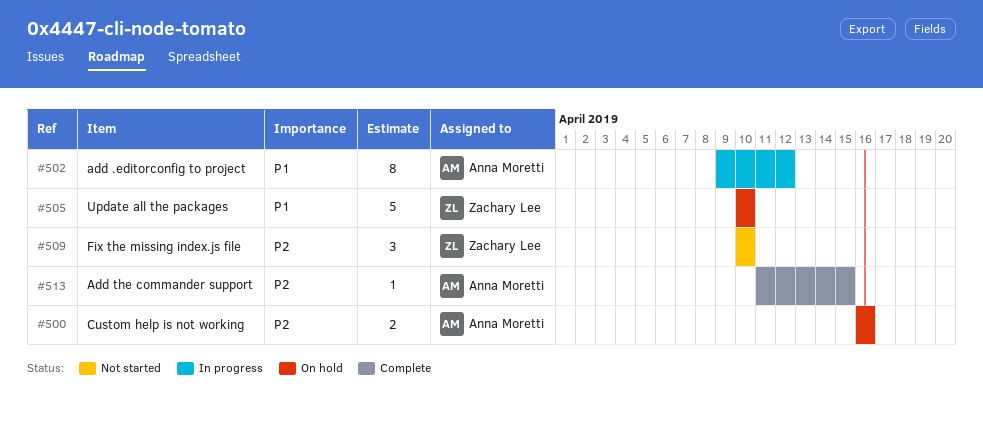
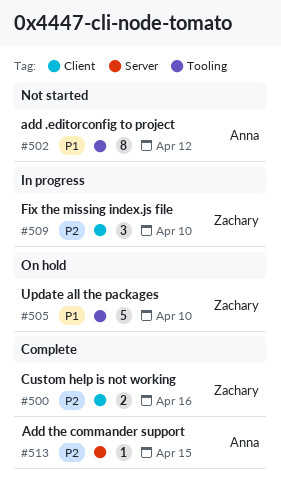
#500, status: On hold -> Complete
#500, owner: Anna Moretti -> Zachary Lee
#502, status: In progress -> Not started
#509, status: Not started -> In progress

